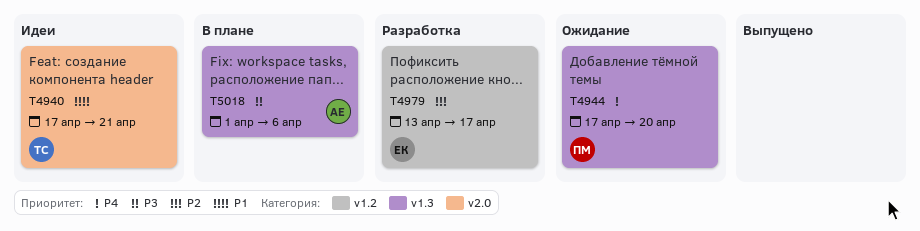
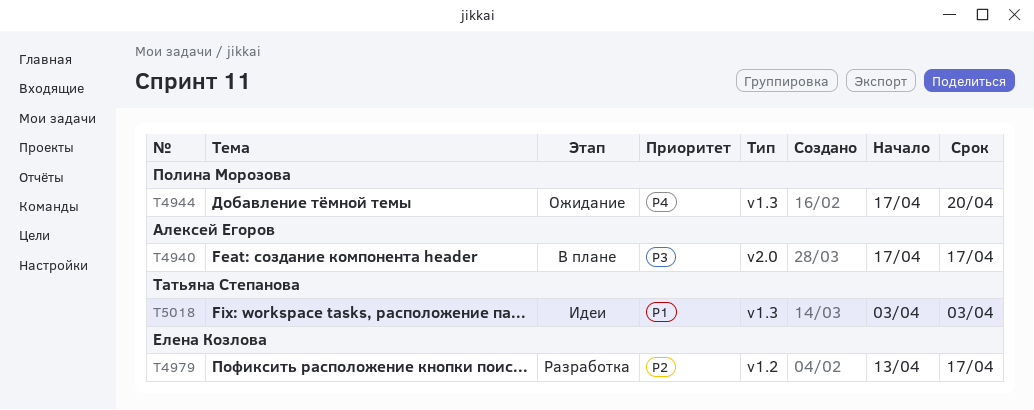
T4940, status: Идеи -> В плане
T4940, owner: Татьяна Степанова -> Алексей Егоров
T4940, priority: P1 -> P3
T4940, due: Apr 21 -> Apr 17
T5018, status: В плане -> Идеи
T5018, owner: Алексей Егоров -> Татьяна Степанова
T5018, priority: P3 -> P1
T5018, start: Apr 1 -> Apr 3
T5018, due: Apr 6 -> Apr 3

